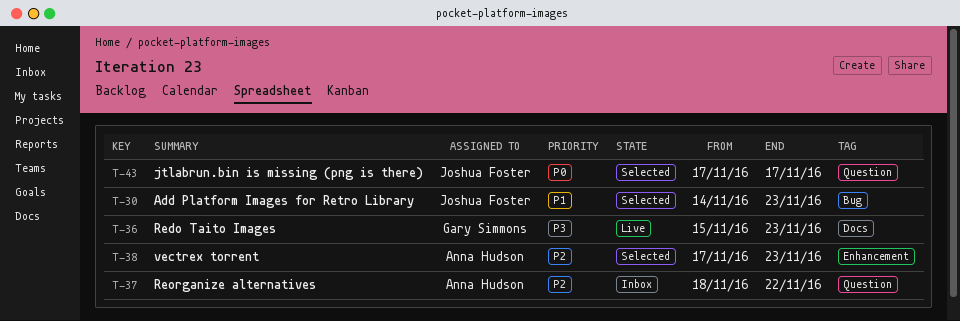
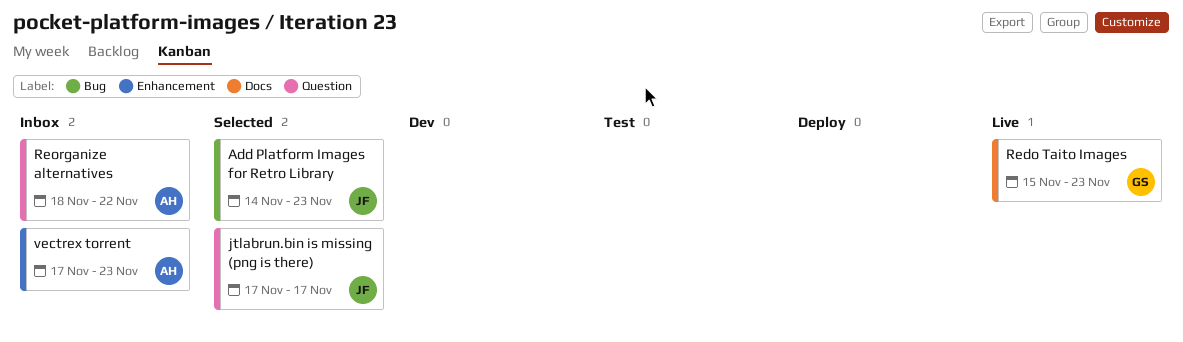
vectrex torrent, status: Selected -> Inbox

